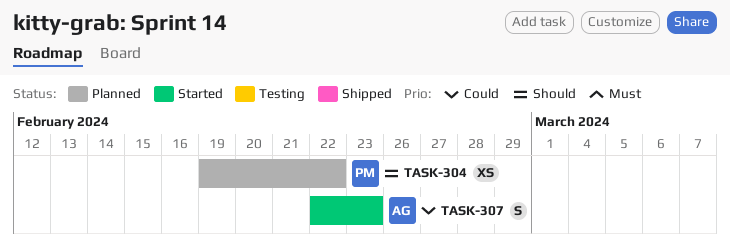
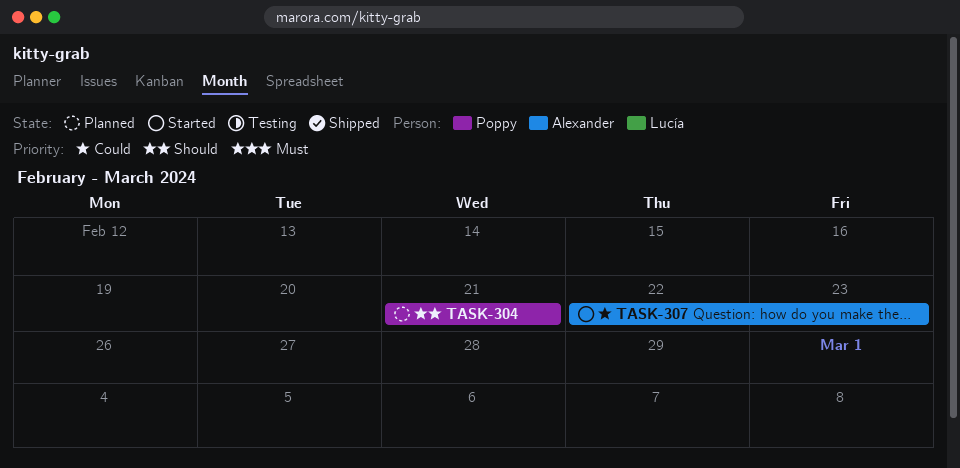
TASK-304, start: Feb 19 -> Feb 21
TASK-304, due: Feb 22 -> Feb 21

